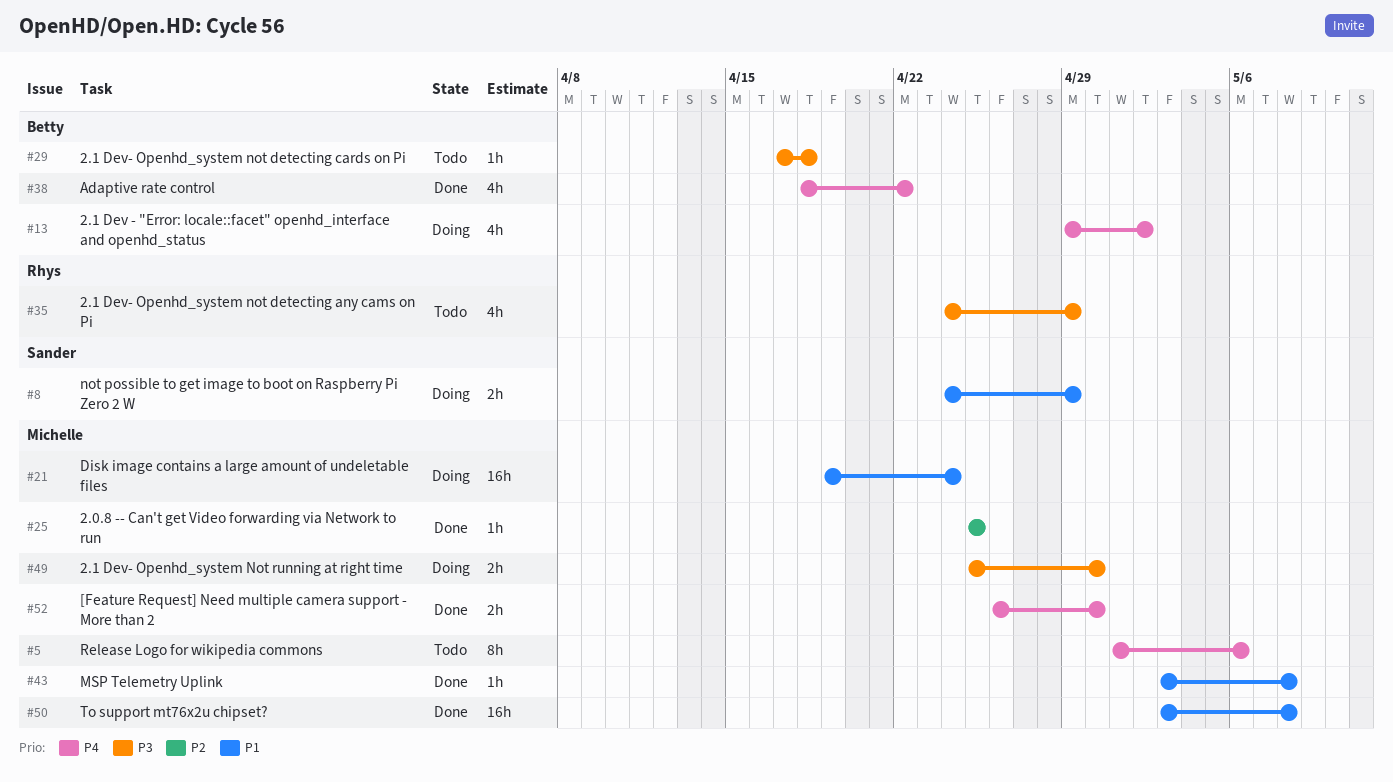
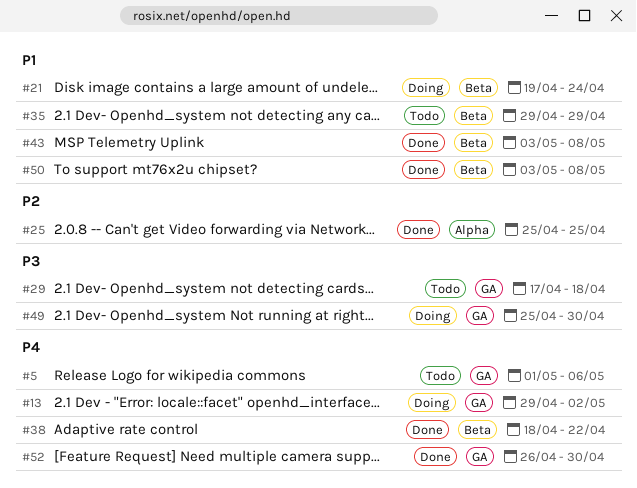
#8: present -> none
#35, priority: P3 -> P1
#35, start: Apr 24 -> Apr 29

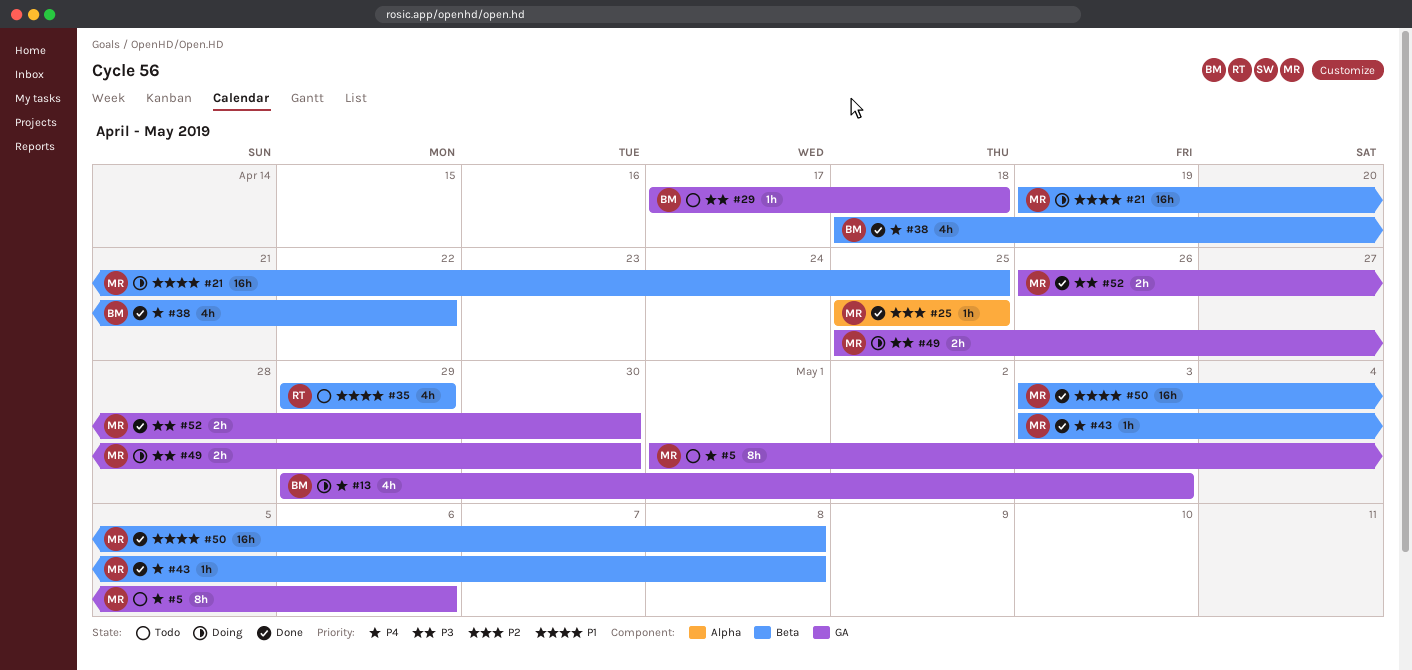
#13, due: May 2 -> May 3
#21, due: Apr 24 -> Apr 25
#43, priority: P1 -> P4
#52, priority: P4 -> P3

